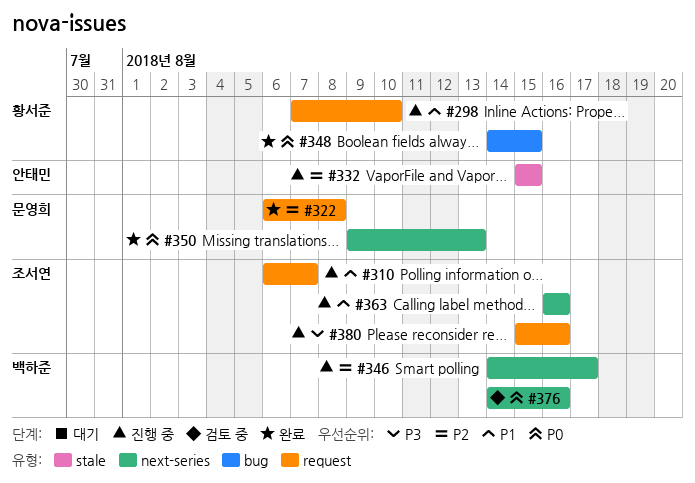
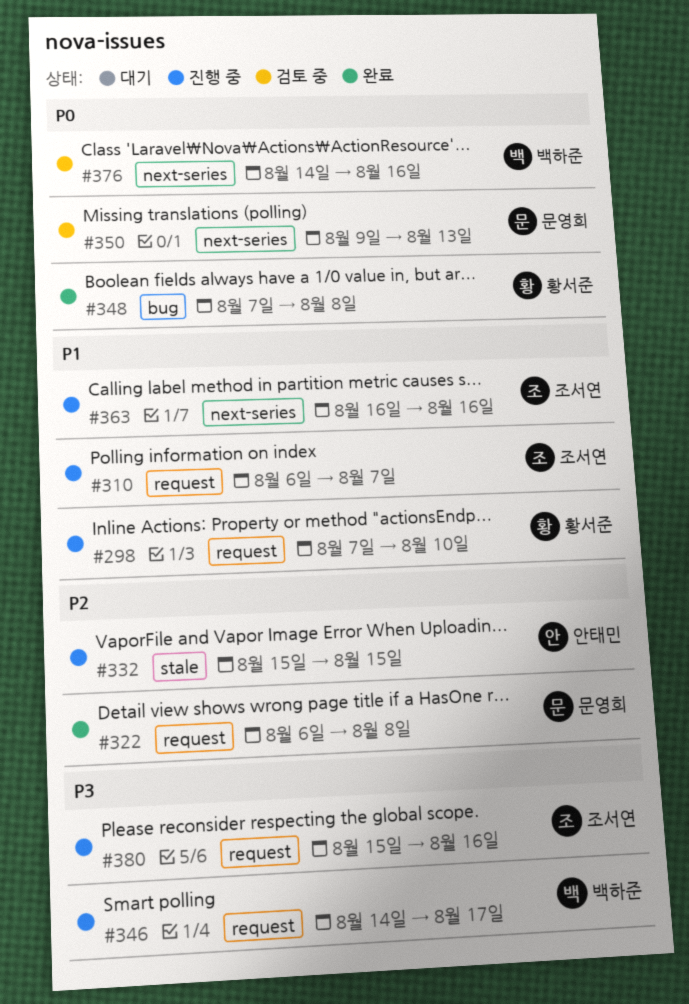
#346, priority: P2 -> P3
#346, label: next-series -> request
#348, start: Aug 14 -> Aug 7
#348, due: Aug 15 -> Aug 8
#350, status: 완료 -> 검토 중

